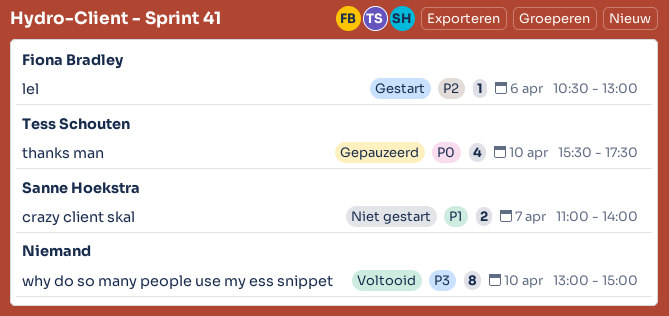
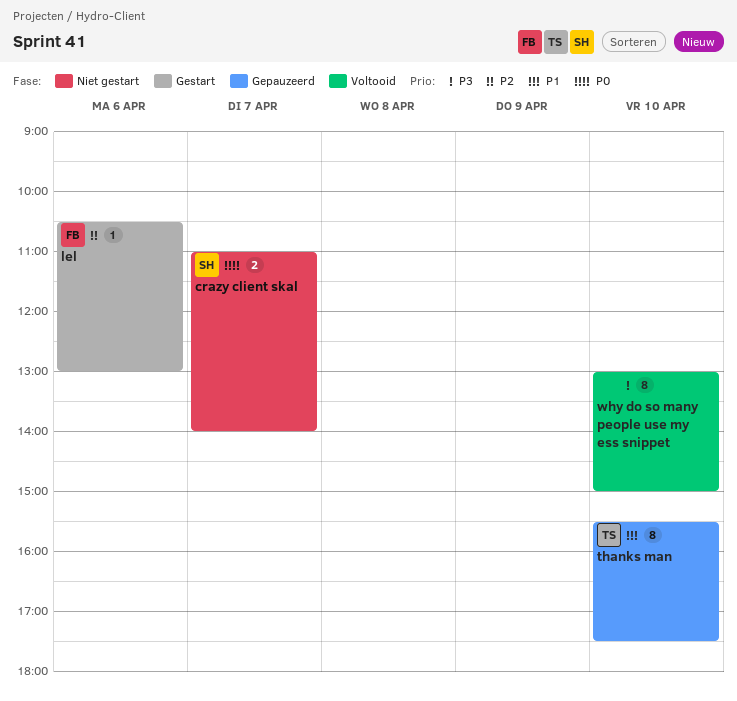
crazy client skal, priority: P1 -> P0
thanks man, priority: P0 -> P1
thanks man, estimate: 4 -> 8

